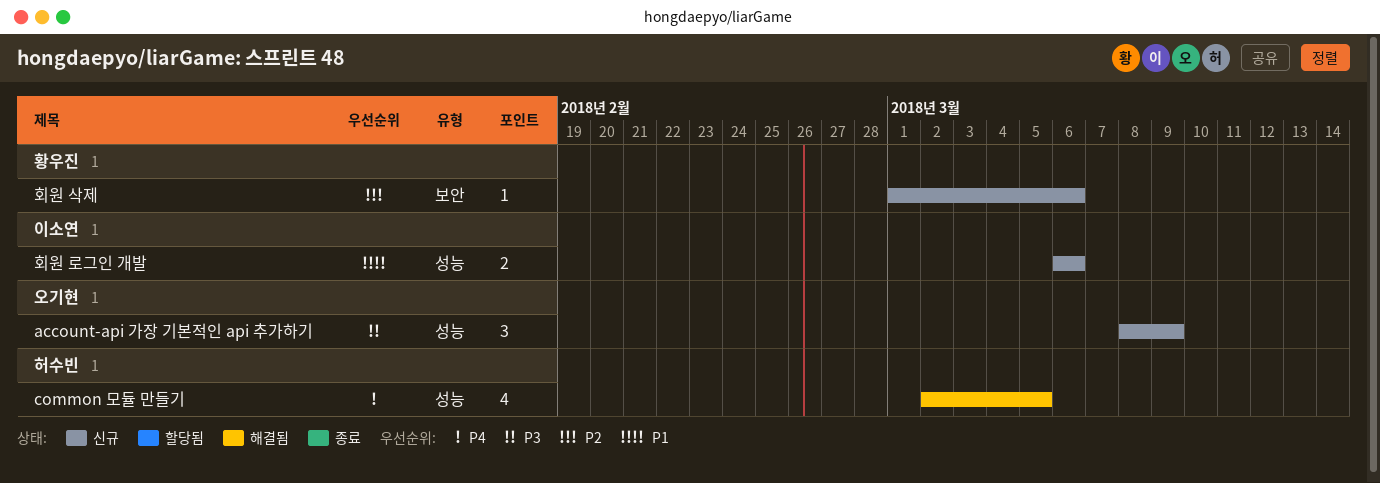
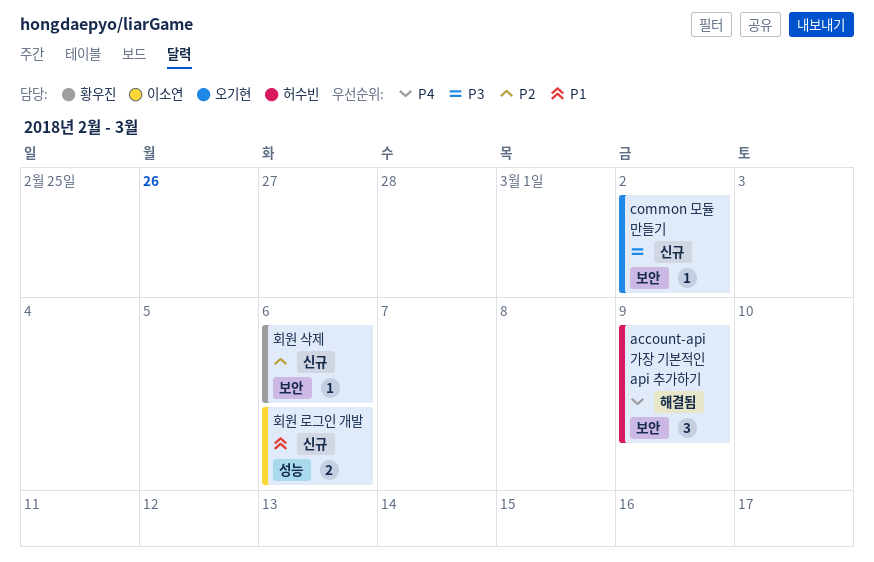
account-api 가장 기본적인 api 추가하기, status: 신규 -> 해결됨
account-api 가장 기본적인 api 추가하기, owner: 오기현 -> 허수빈
account-api 가장 기본적인 api 추가하기, priority: P3 -> P4
account-api 가장 기본적인 api 추가하기, label: 성능 -> 보안
common 모듈 만들기, status: 해결됨 -> 신규
common 모듈 만들기, owner: 허수빈 -> 오기현
common 모듈 만들기, priority: P4 -> P3
common 모듈 만들기, label: 성능 -> 보안
common 모듈 만들기, estimate: 4 -> 1
common 모듈 만들기, due: Mar 5 -> Mar 2

